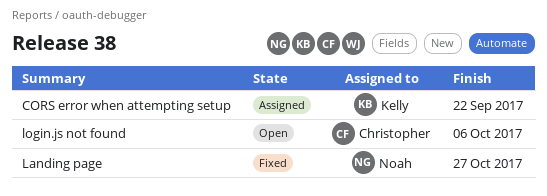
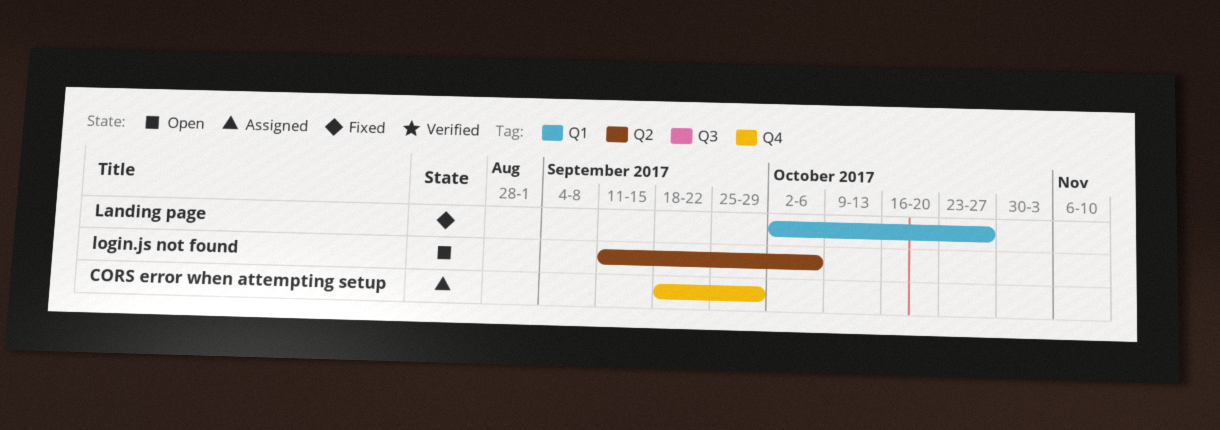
CORS error when attempting setup, due: Sep 22 -> Sep 29

